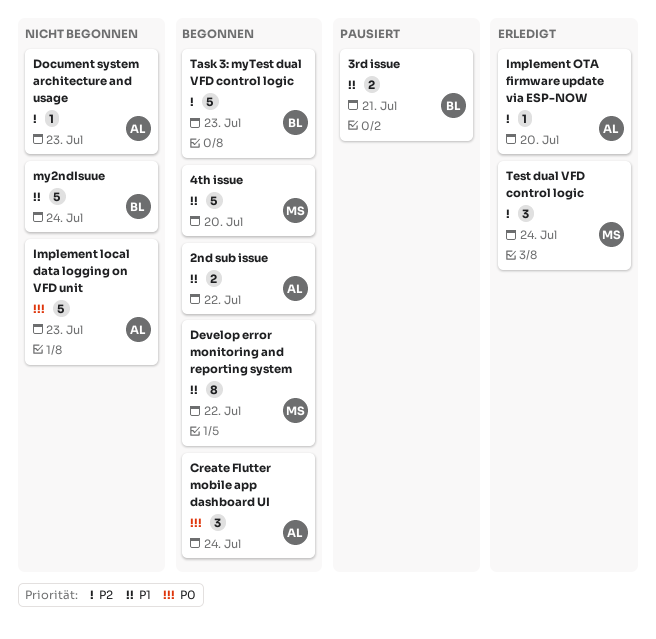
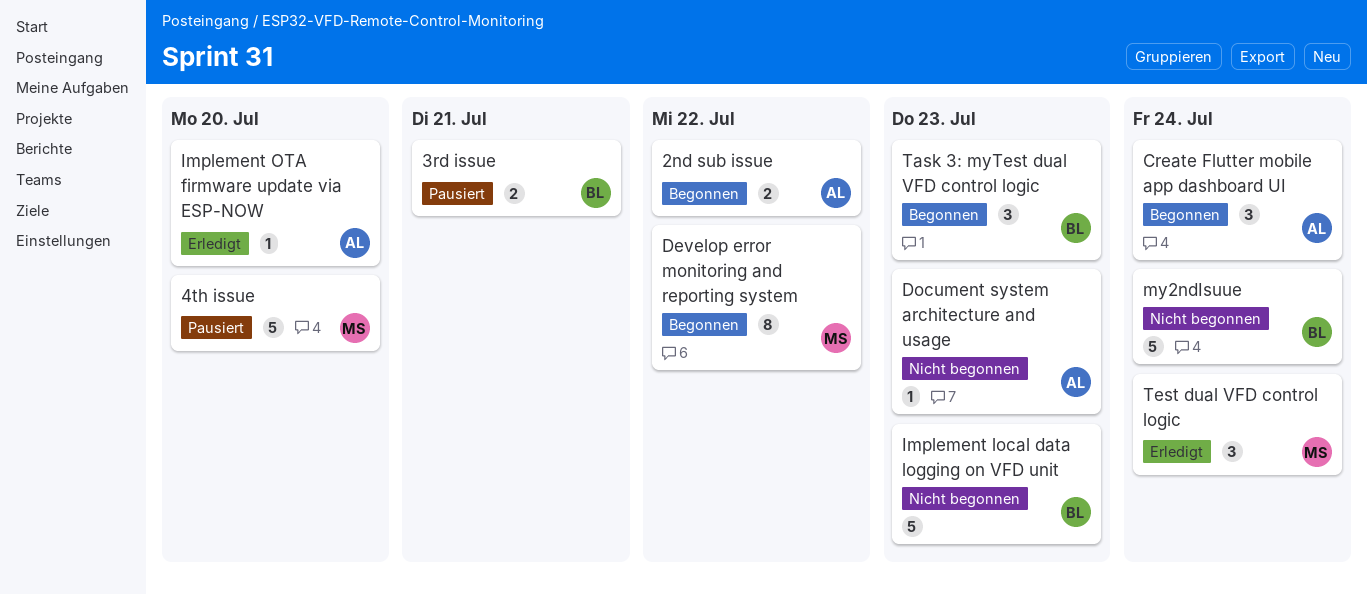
4th issue, status: Begonnen -> Pausiert
Implement local data logging on VFD unit, owner: AL -> BL
Task 3: myTest dual VFD control logic, estimate: 5 -> 3

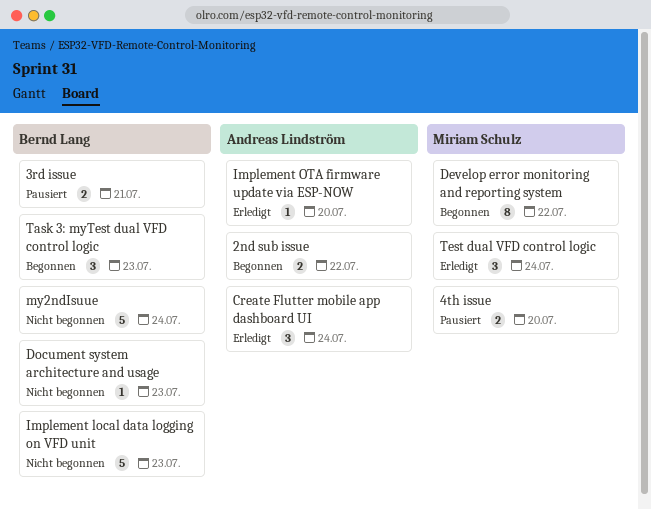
4th issue, estimate: 5 -> 2
Create Flutter mobile app dashboard UI, status: Begonnen -> Erledigt
Document system architecture and usage, owner: Andreas Lindström -> Bernd Lang

